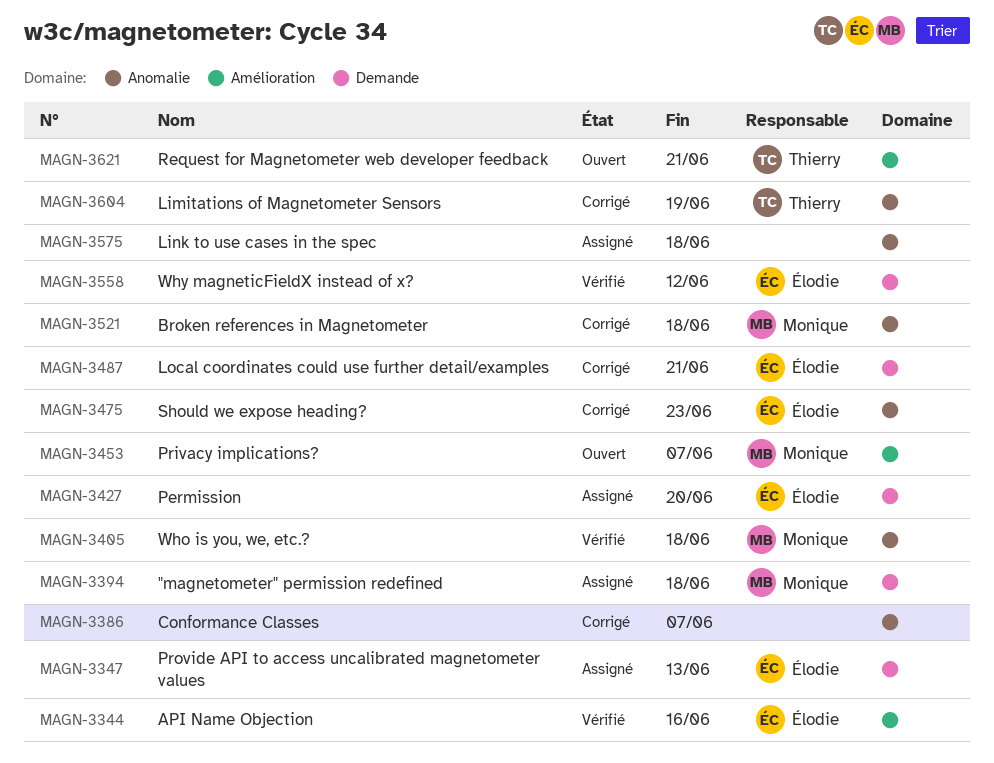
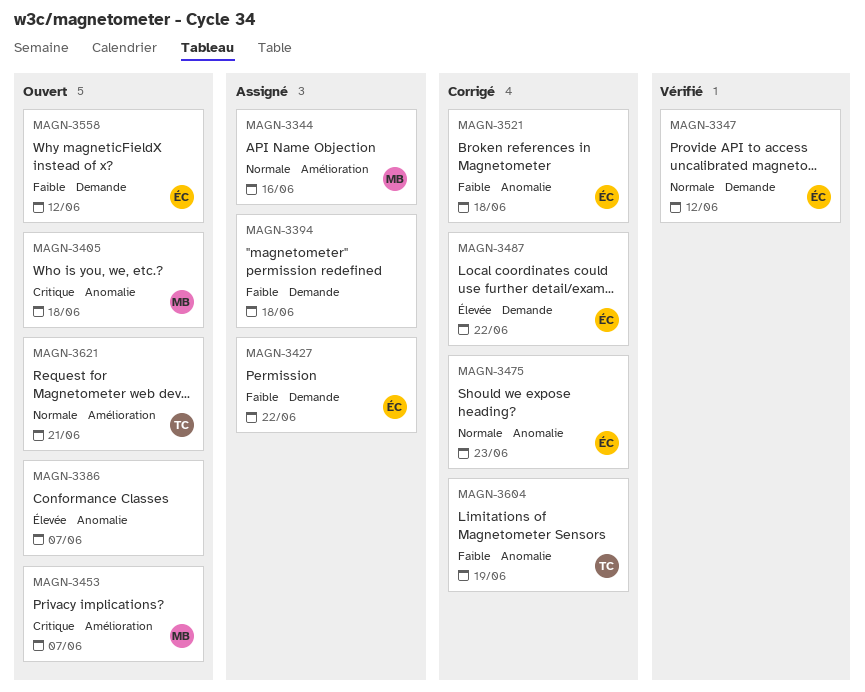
MAGN-3344, status: Vérifié -> Assigné
MAGN-3344, owner: Élodie -> Monique
MAGN-3347, status: Assigné -> Vérifié
MAGN-3347, due: Jun 13 -> Jun 12
MAGN-3386, status: Corrigé -> Ouvert
MAGN-3394, owner: Monique -> none
MAGN-3405, status: Vérifié -> Ouvert
MAGN-3427, due: Jun 20 -> Jun 22
MAGN-3487, due: Jun 21 -> Jun 22
MAGN-3521, owner: Monique -> Élodie
MAGN-3558, status: Vérifié -> Ouvert
MAGN-3575: present -> none

